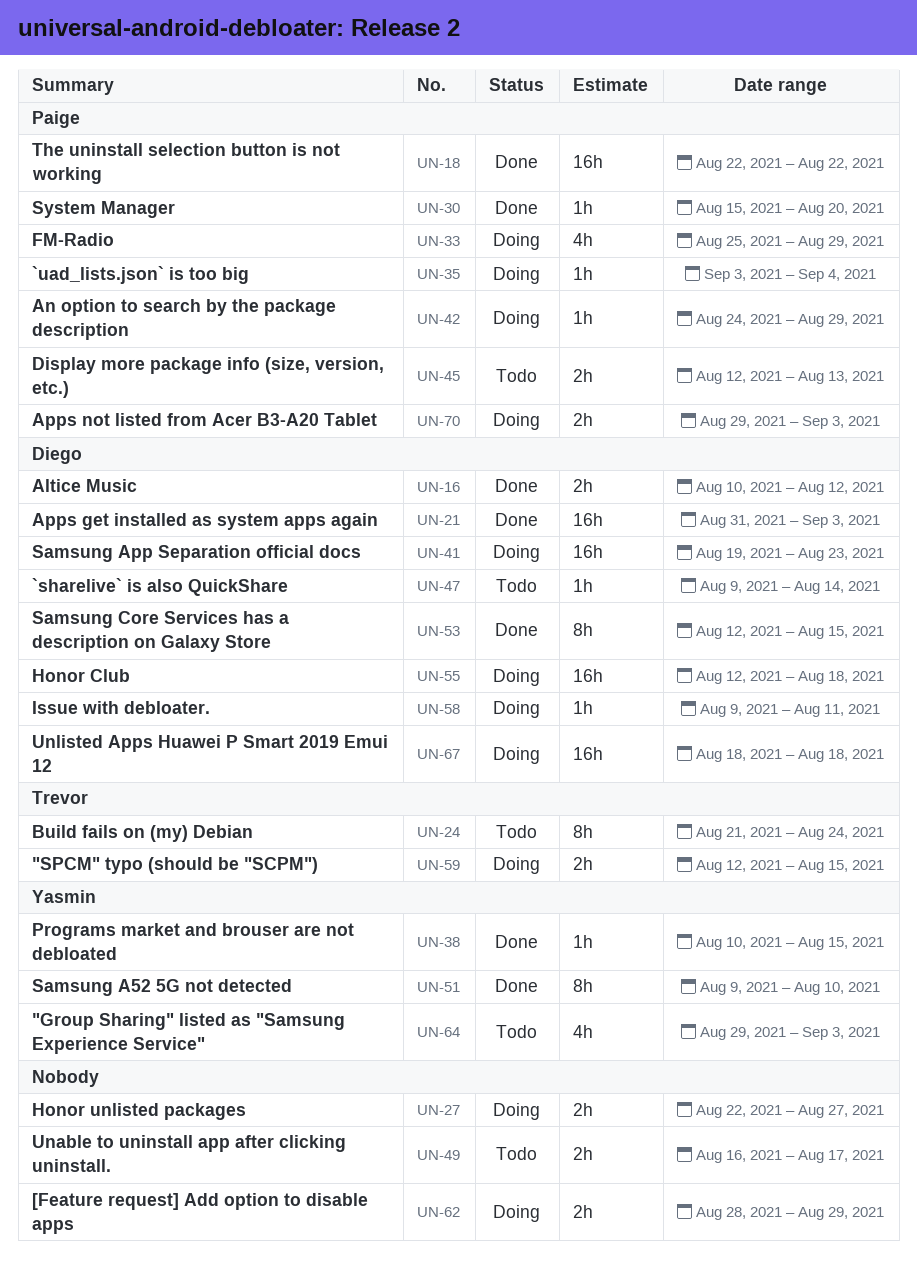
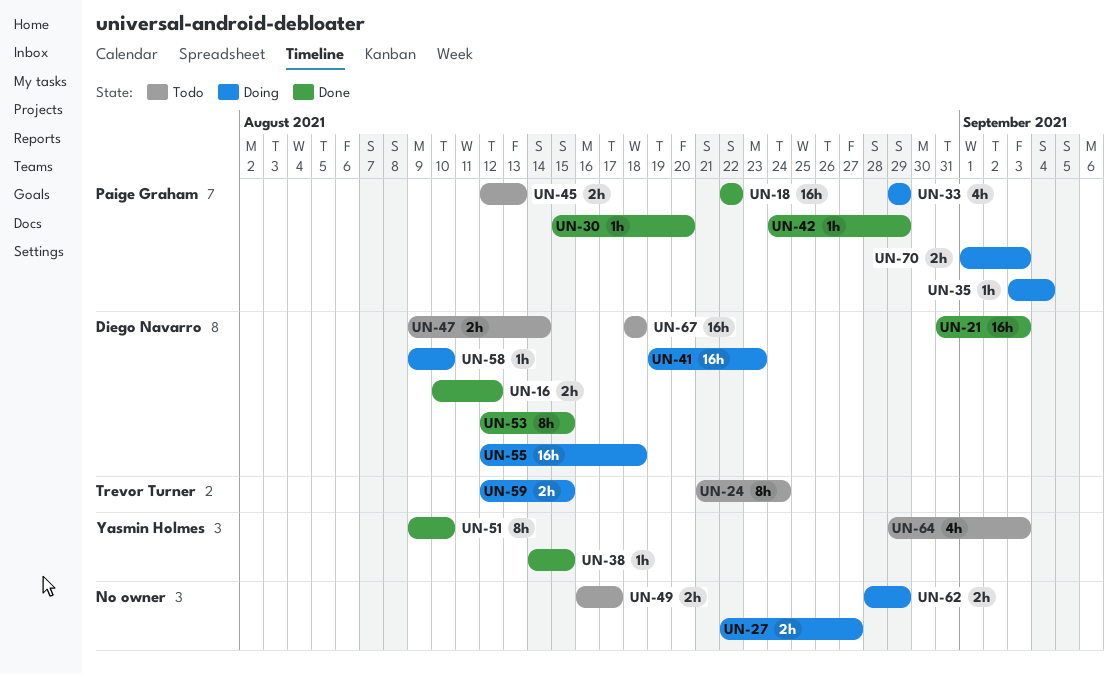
UN-33, start: Aug 25 -> Aug 29
UN-38, start: Aug 10 -> Aug 14
UN-42, status: Doing -> Done
UN-47, estimate: 1h -> 2h
UN-58, due: Aug 11 -> Aug 10
UN-67, status: Doing -> Todo
UN-70, start: Aug 29 -> Sep 1

